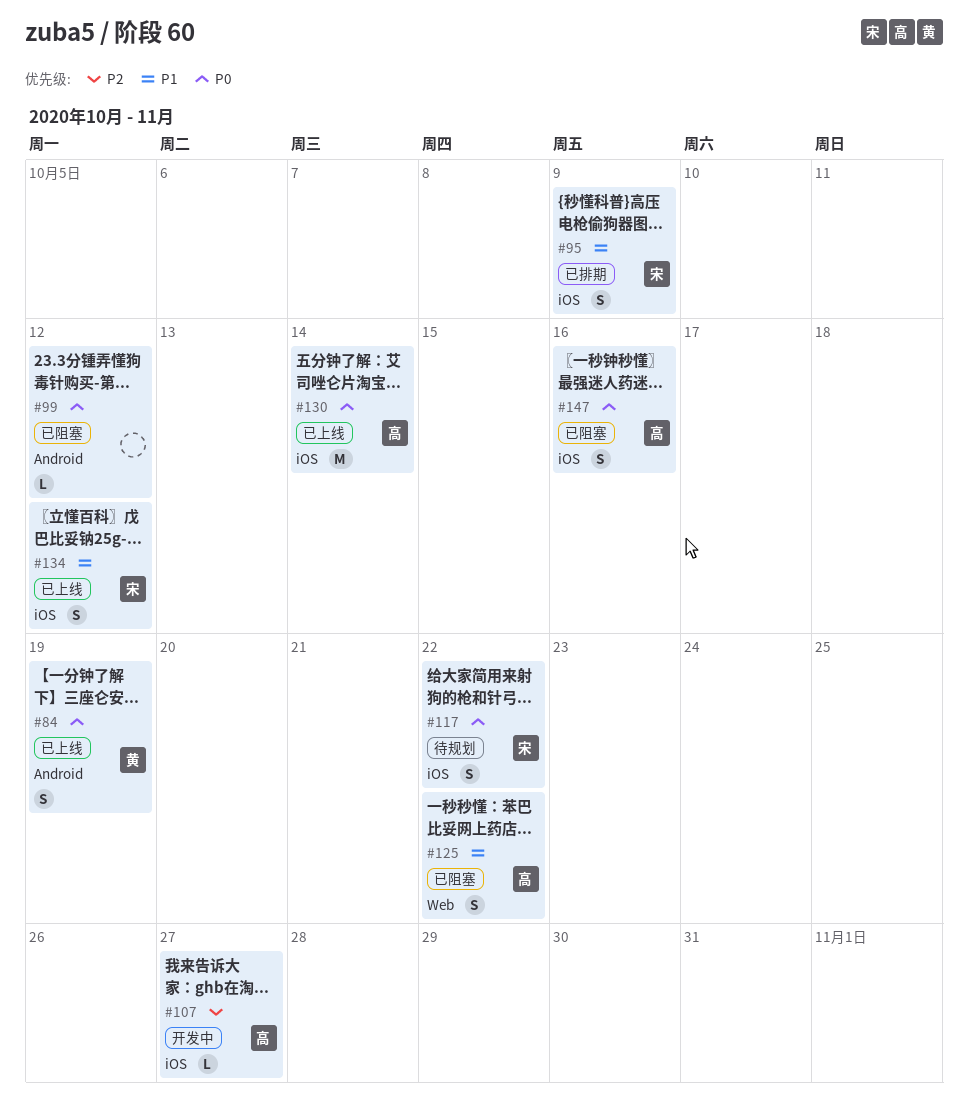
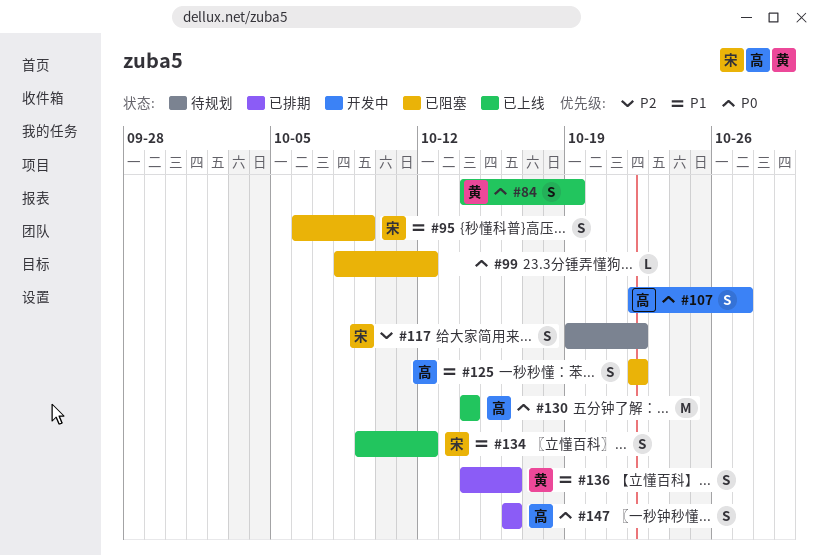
#95, status: 已排期 -> 已阻塞
#107, priority: P2 -> P0
#107, estimate: L -> S
#117, priority: P0 -> P2
#136: none -> present
#147, status: 已阻塞 -> 已排期

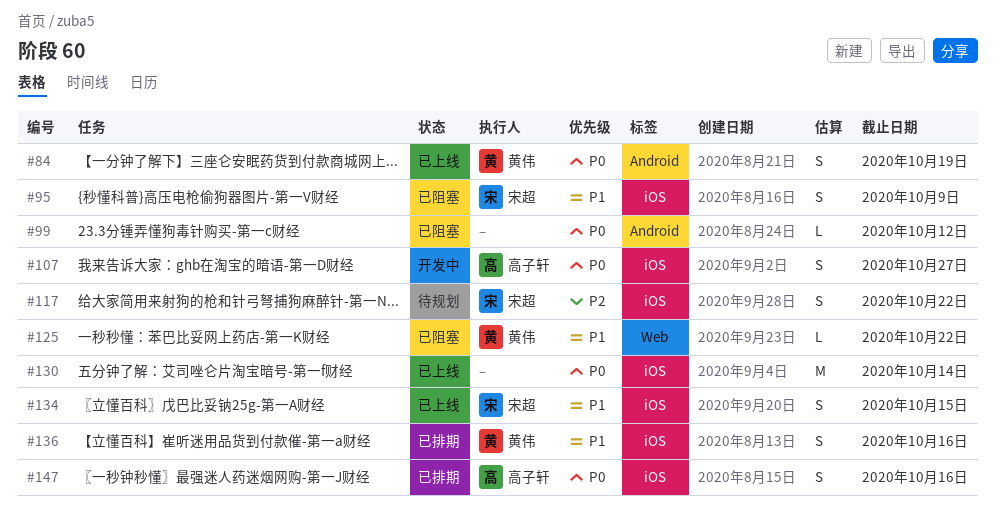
#125, owner: 高子轩 -> 黄伟
#125, estimate: S -> L
#130, owner: 高子轩 -> none
#134, due: Oct 12 -> Oct 15

